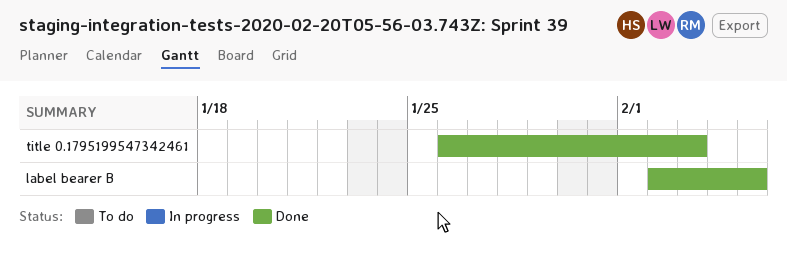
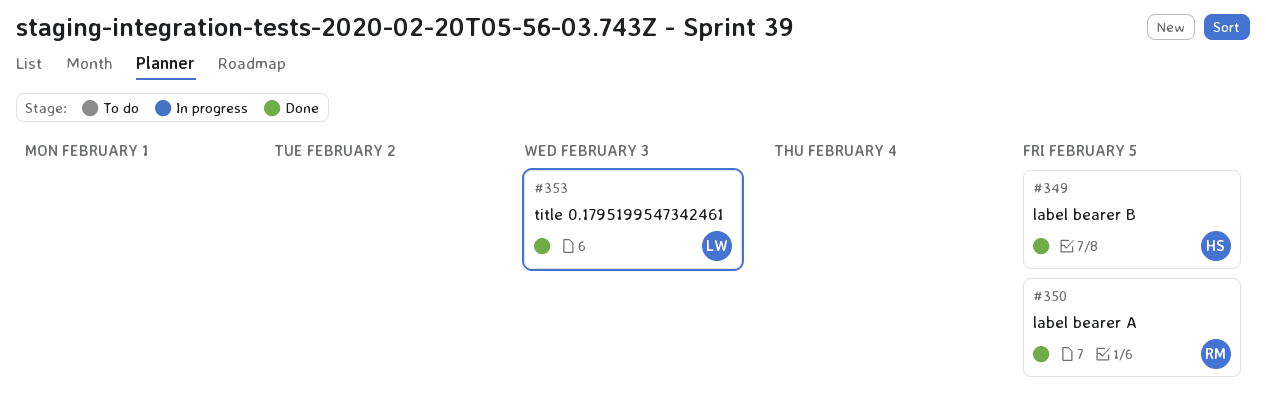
label bearer A: none -> present

